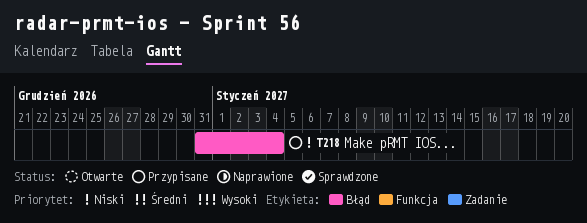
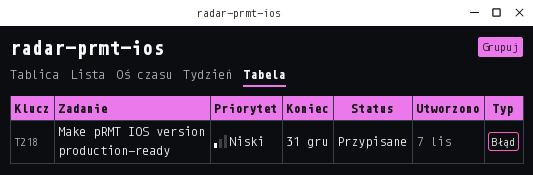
T218, due: Jan 4 -> Dec 31

